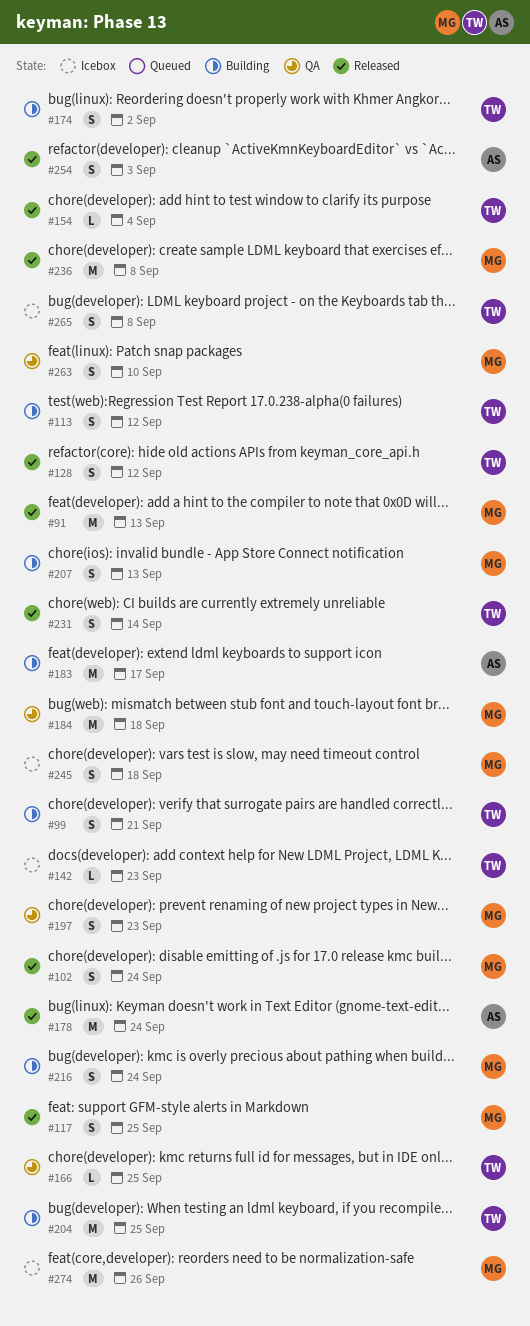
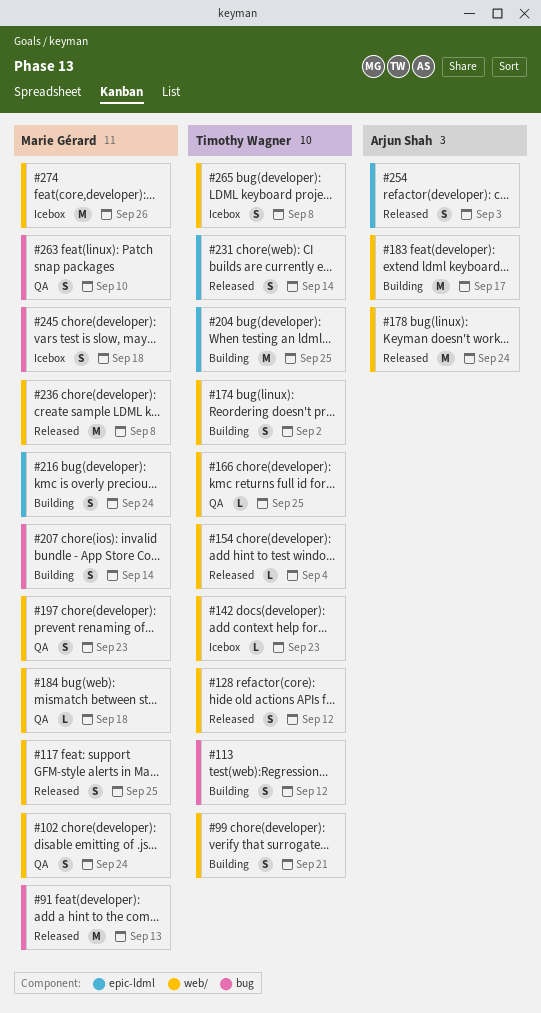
#102, status: Released -> QA
#184, estimate: M -> L
#207, due: Sep 13 -> Sep 14

